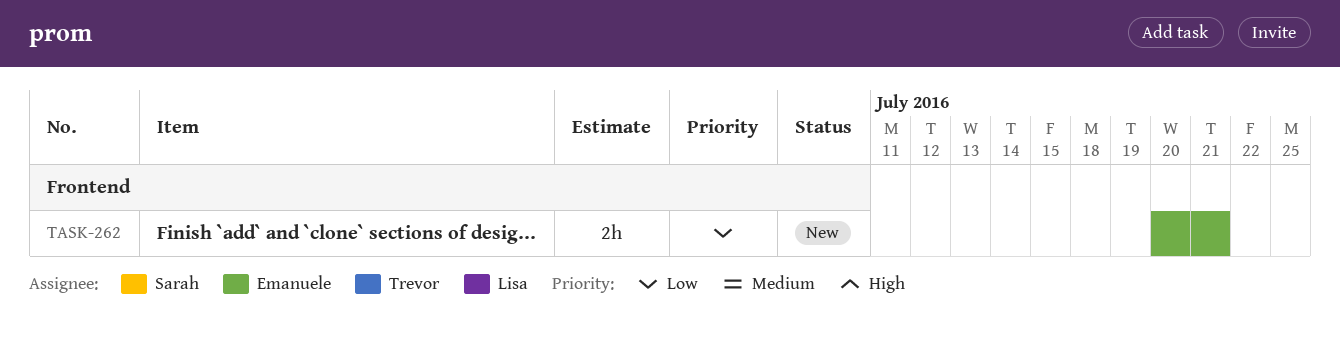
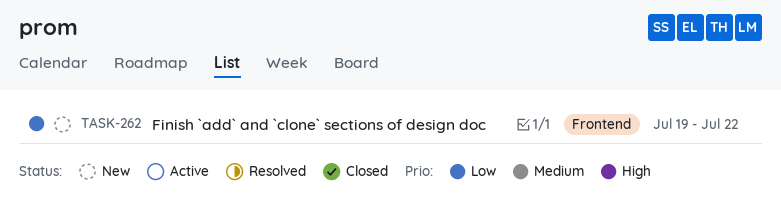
TASK-262, start: Jul 20 -> Jul 19
TASK-262, due: Jul 21 -> Jul 22

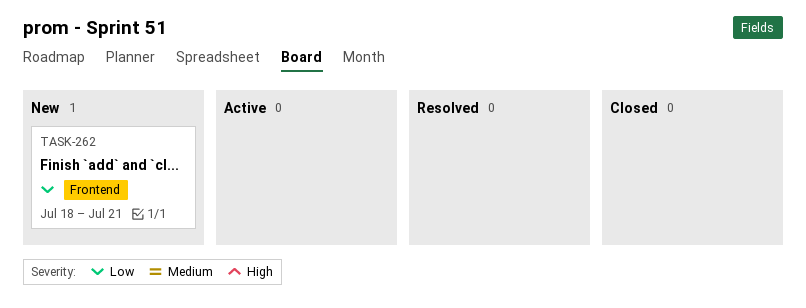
TASK-262, start: Jul 19 -> Jul 18
TASK-262, due: Jul 22 -> Jul 21

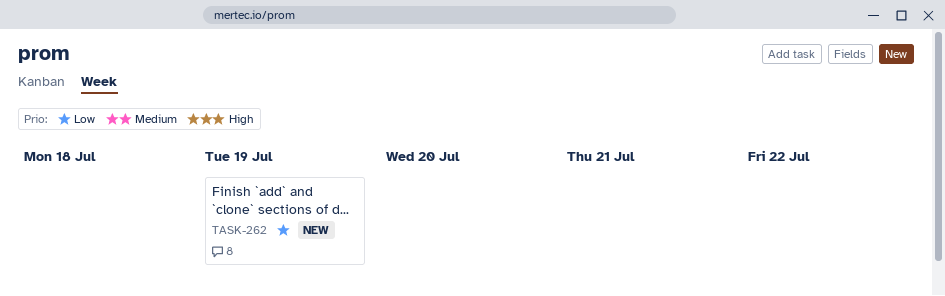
TASK-262, due: Jul 21 -> Jul 19

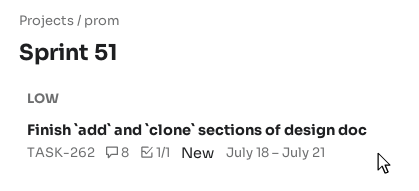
TASK-262, due: Jul 19 -> Jul 21

